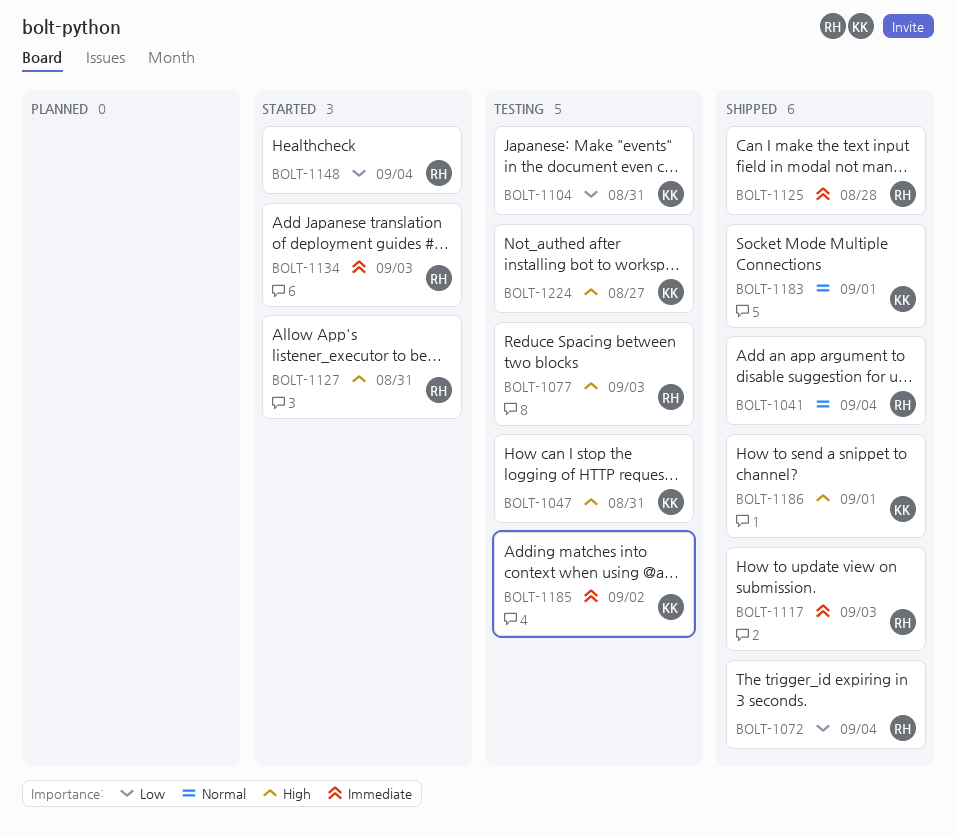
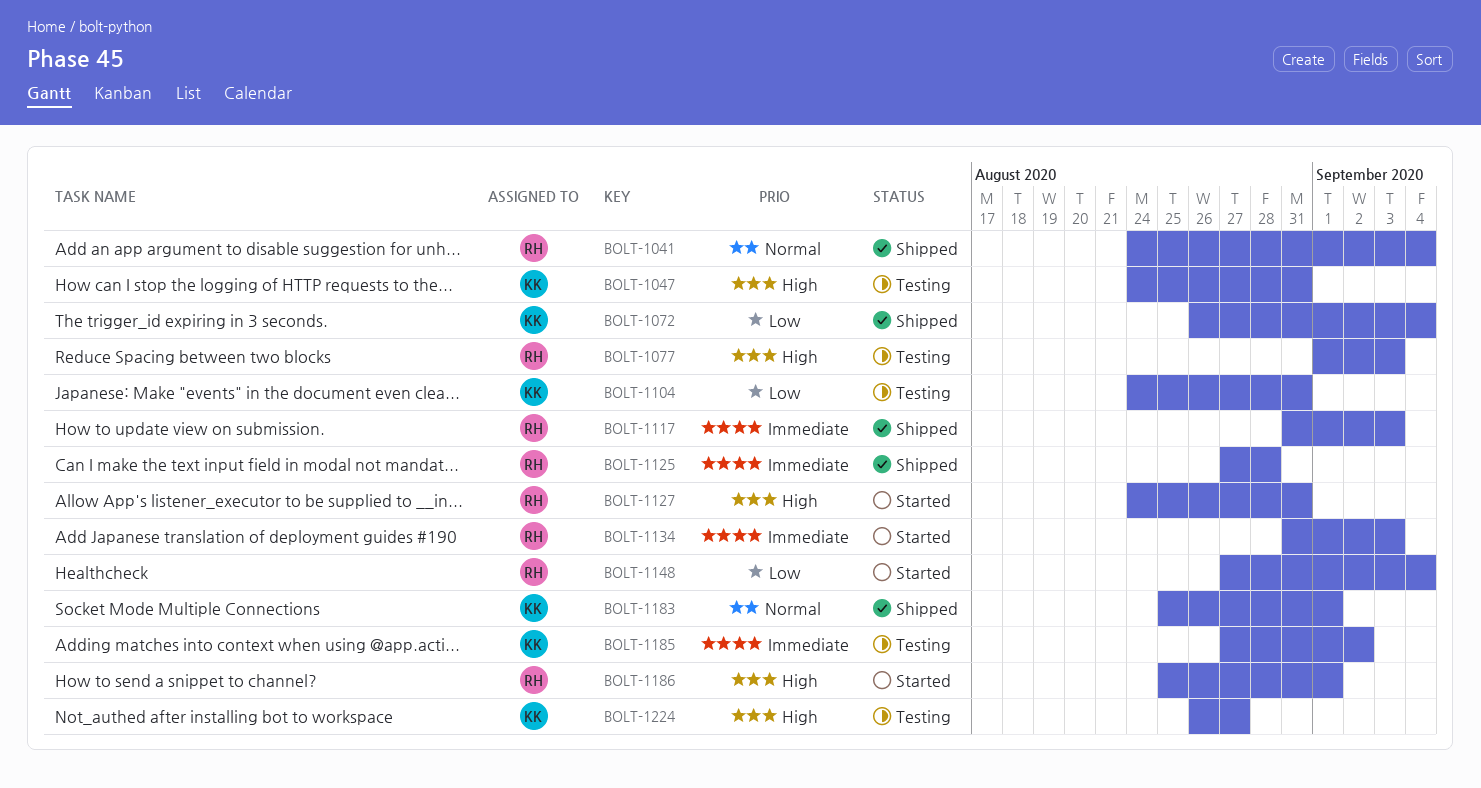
BOLT-1072, owner: RH -> KK
BOLT-1186, status: Shipped -> Started
BOLT-1186, owner: KK -> RH

